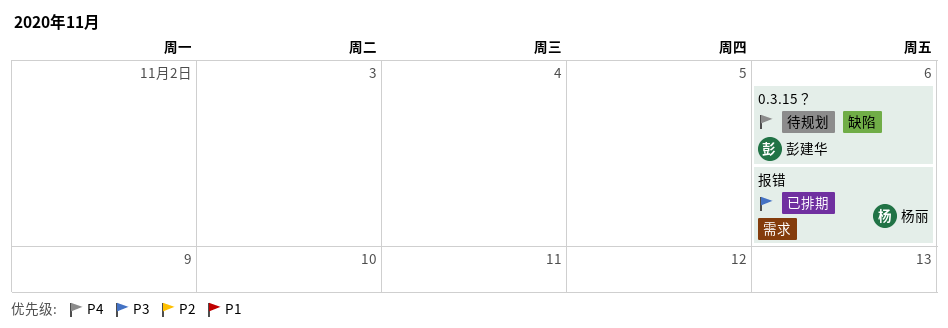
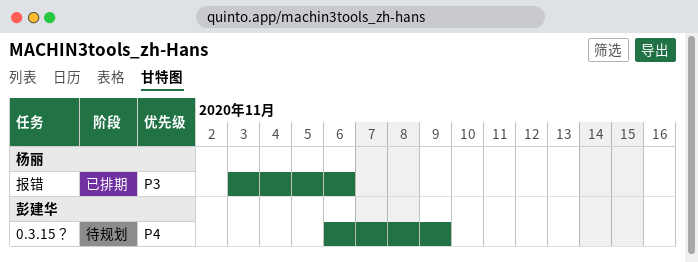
0.3.15？, due: Nov 6 -> Nov 9

